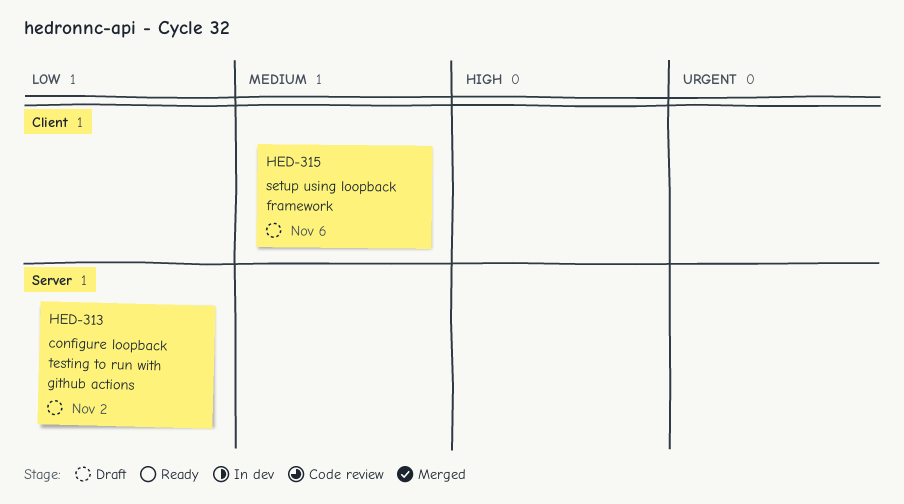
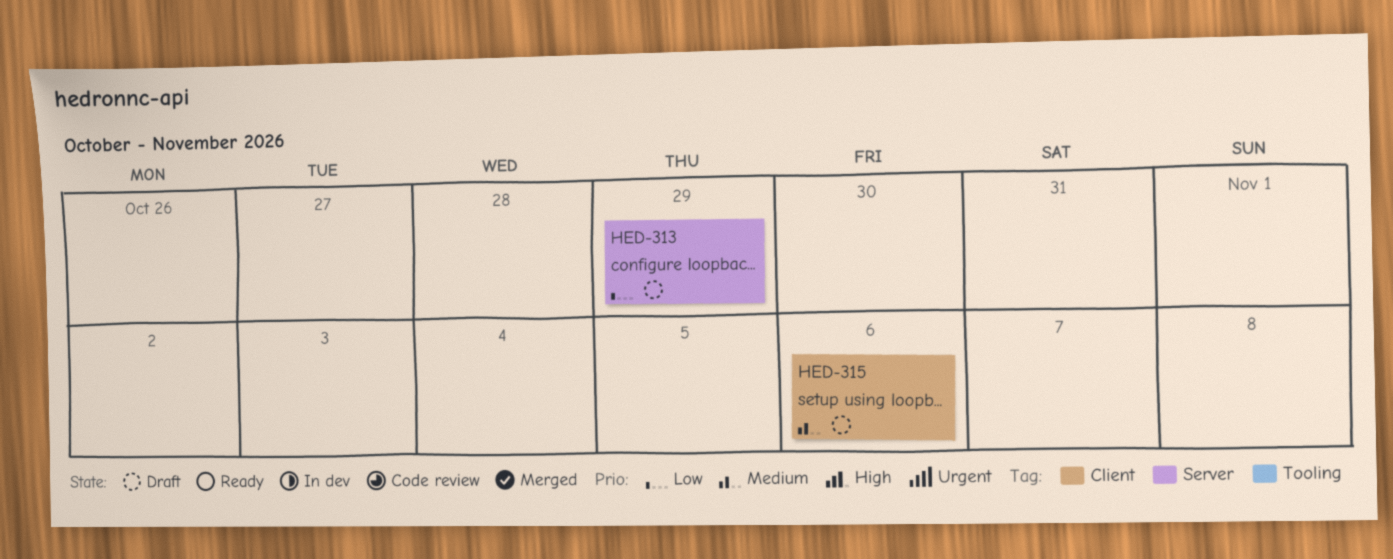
HED-313, due: Nov 2 -> Oct 29

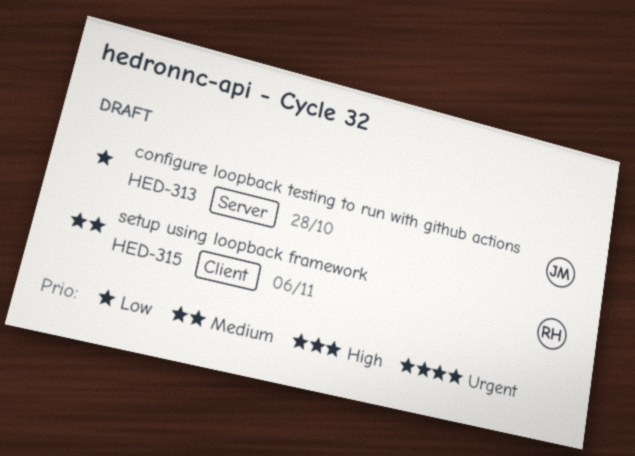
HED-313, due: Oct 29 -> Oct 28

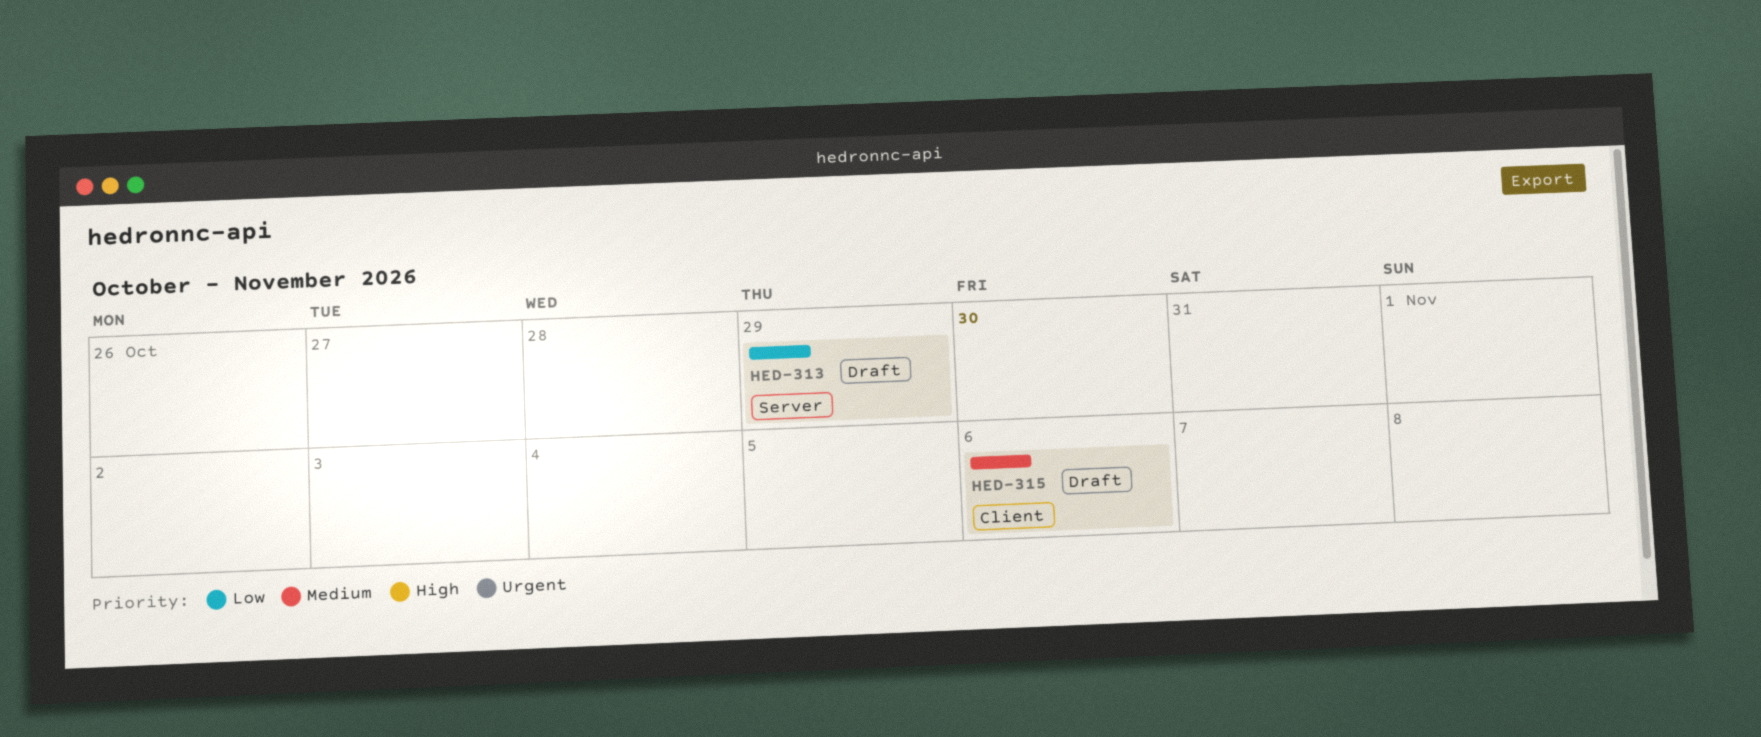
HED-313, due: Oct 28 -> Oct 29

